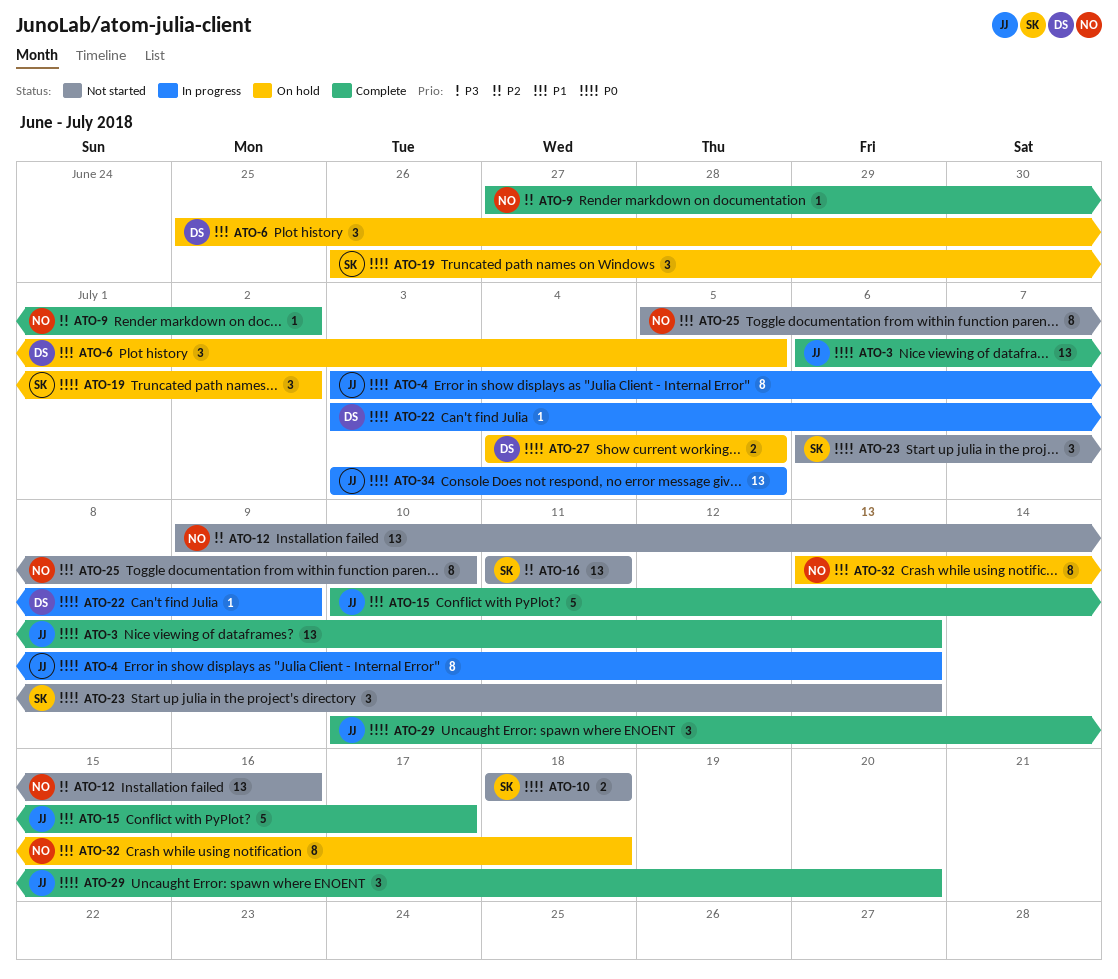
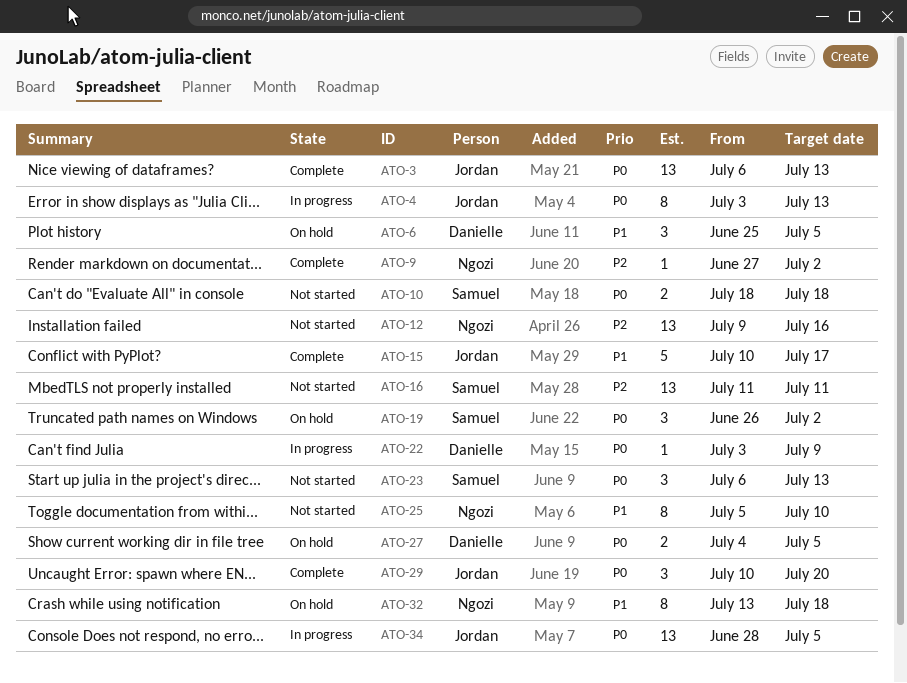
ATO-34, start: Jul 3 -> Jun 28

